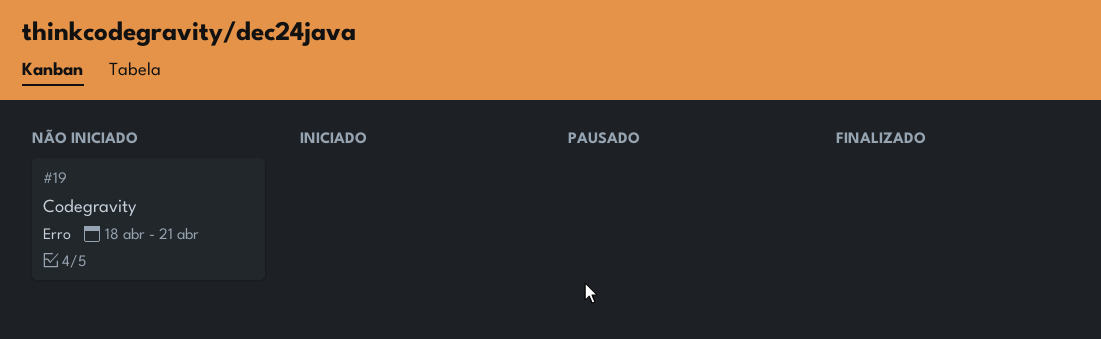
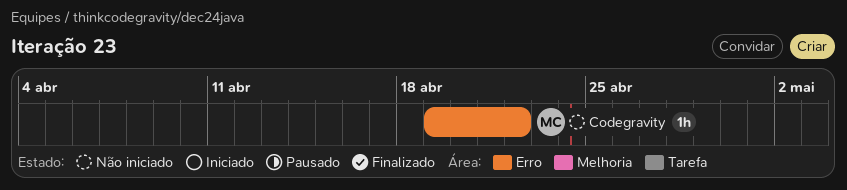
Codegravity, start: Apr 18 -> Apr 19
Codegravity, due: Apr 21 -> Apr 22

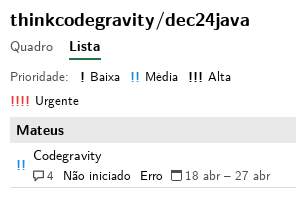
Codegravity, start: Apr 19 -> Apr 18
Codegravity, due: Apr 22 -> Apr 27

